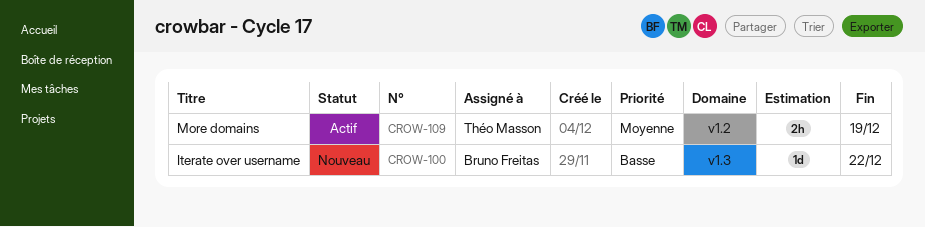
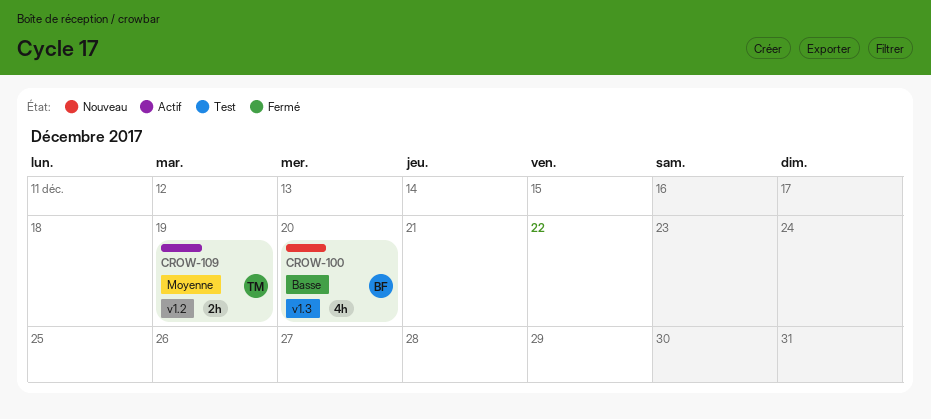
CROW-100, estimate: 1d -> 4h
CROW-100, due: Dec 22 -> Dec 20

